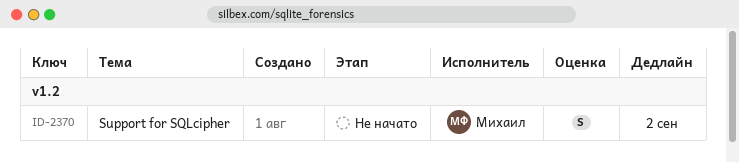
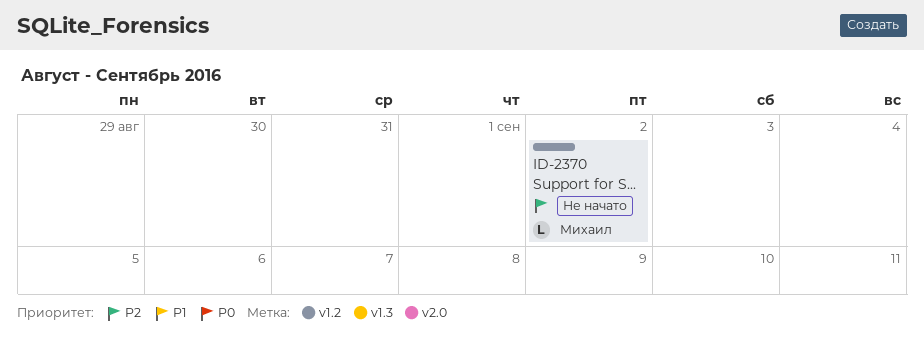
ID-2370, estimate: S -> L

